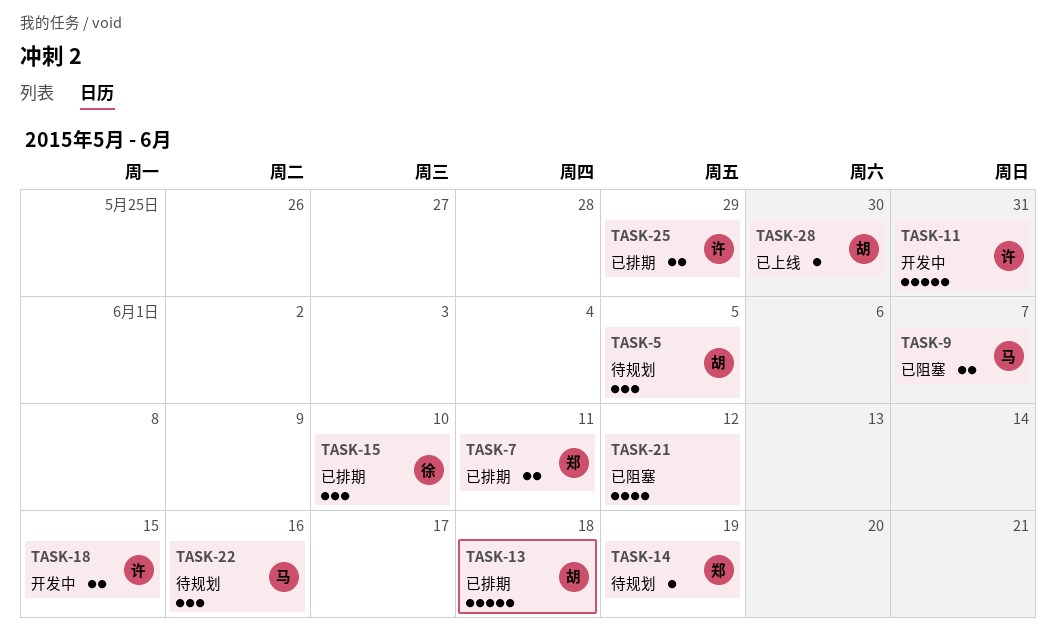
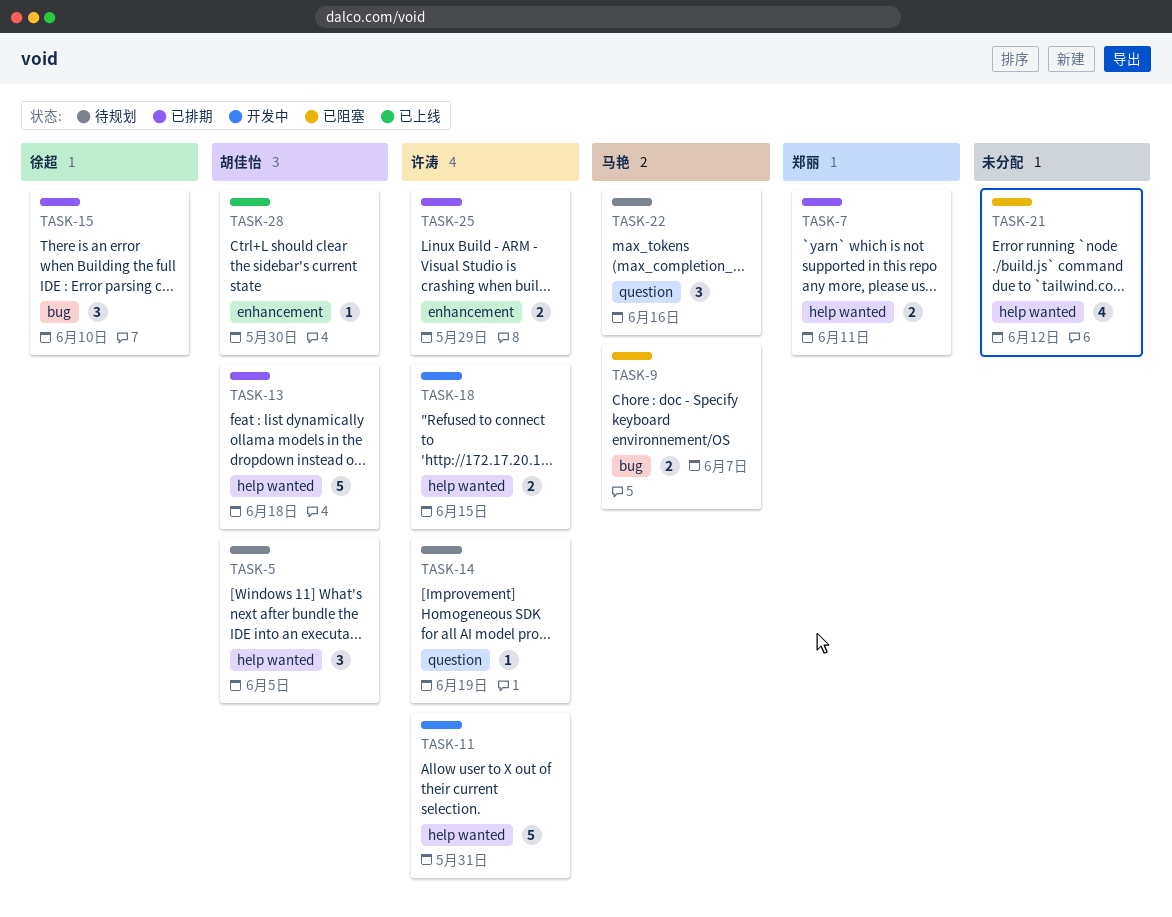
TASK-14, owner: 郑丽 -> 许涛

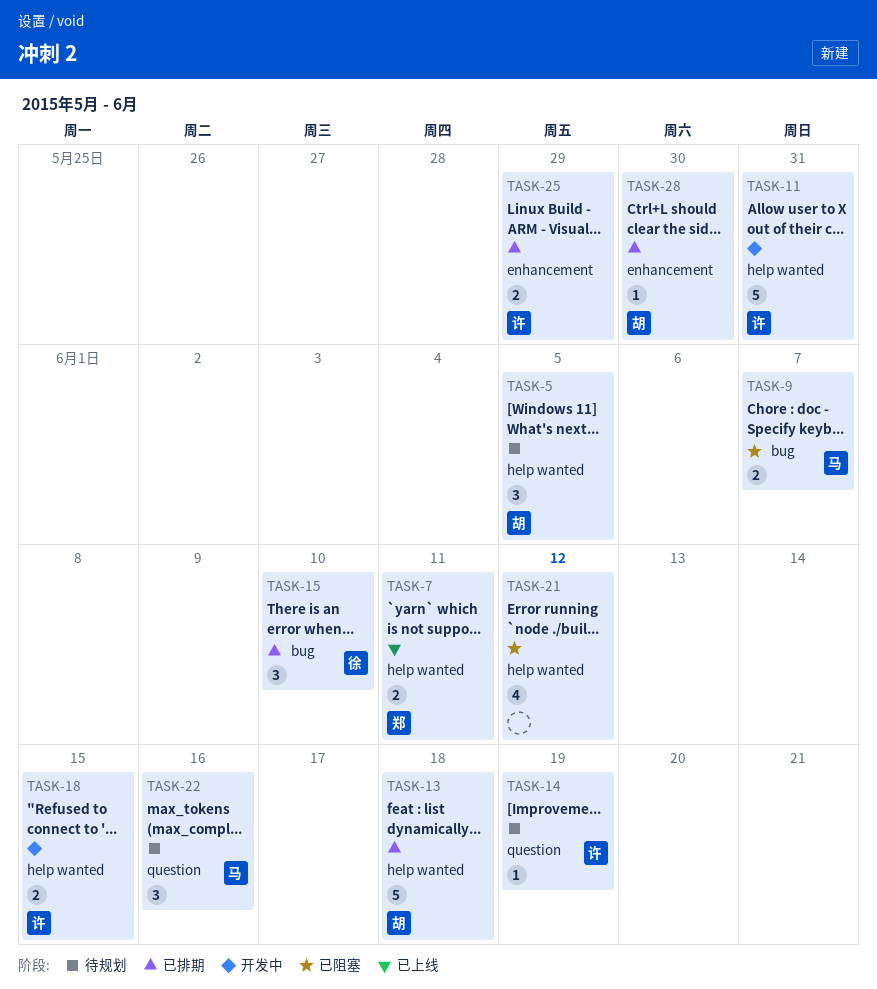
TASK-7, status: 已排期 -> 已上线
TASK-28, status: 已上线 -> 已排期

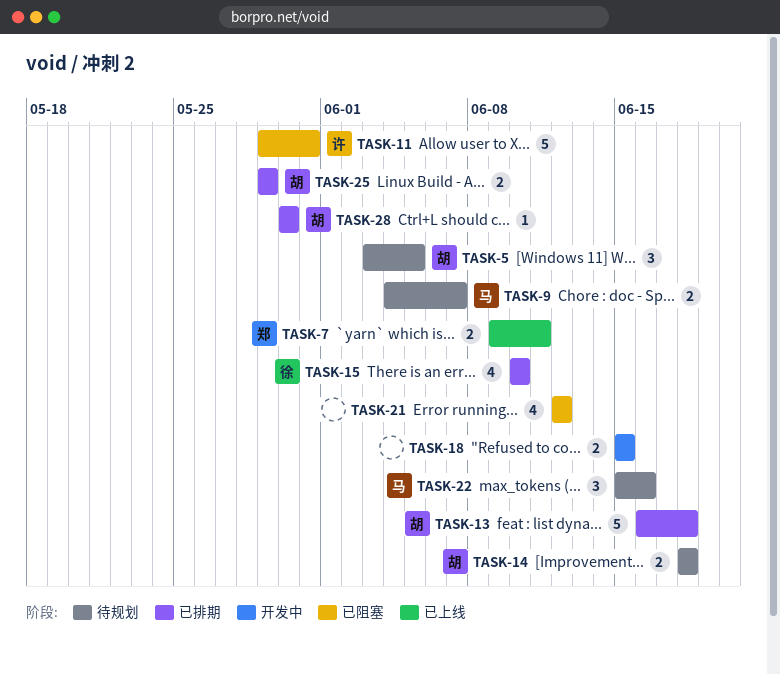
TASK-9, status: 已阻塞 -> 待规划
TASK-11, status: 开发中 -> 已阻塞
TASK-14, owner: 许 -> 胡
TASK-14, estimate: 1 -> 2
TASK-14, due: Jun 19 -> Jun 18
TASK-15, estimate: 3 -> 4
TASK-18, owner: 许 -> none
TASK-25, owner: 许 -> 胡

